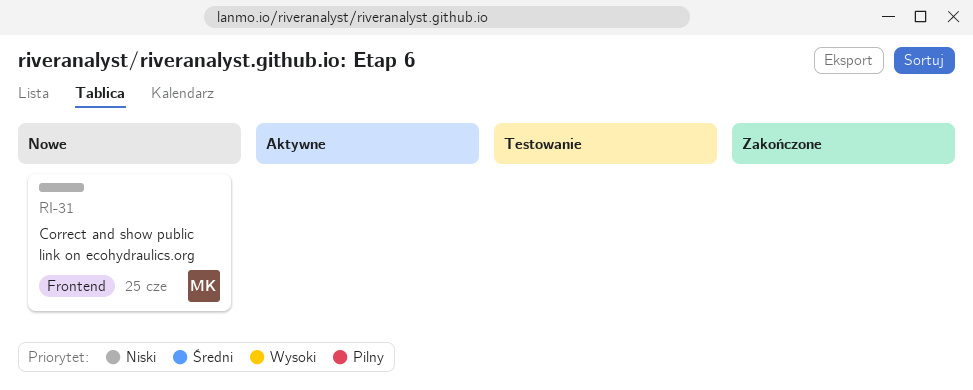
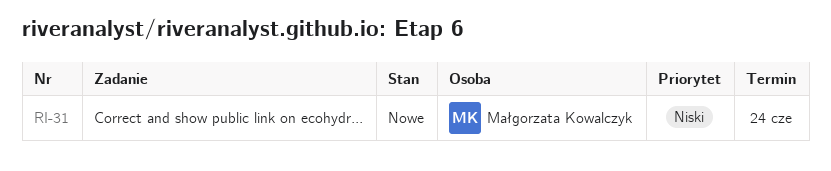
RI-31, due: Jun 25 -> Jun 24

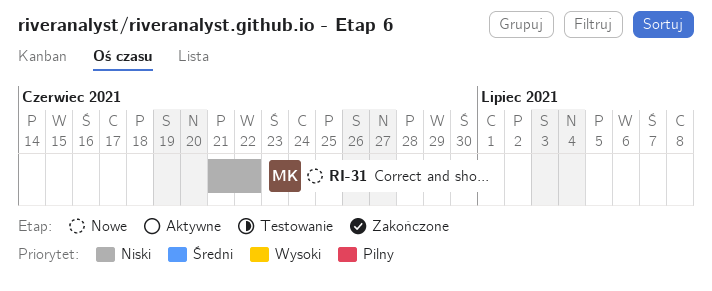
RI-31, due: Jun 24 -> Jun 22

